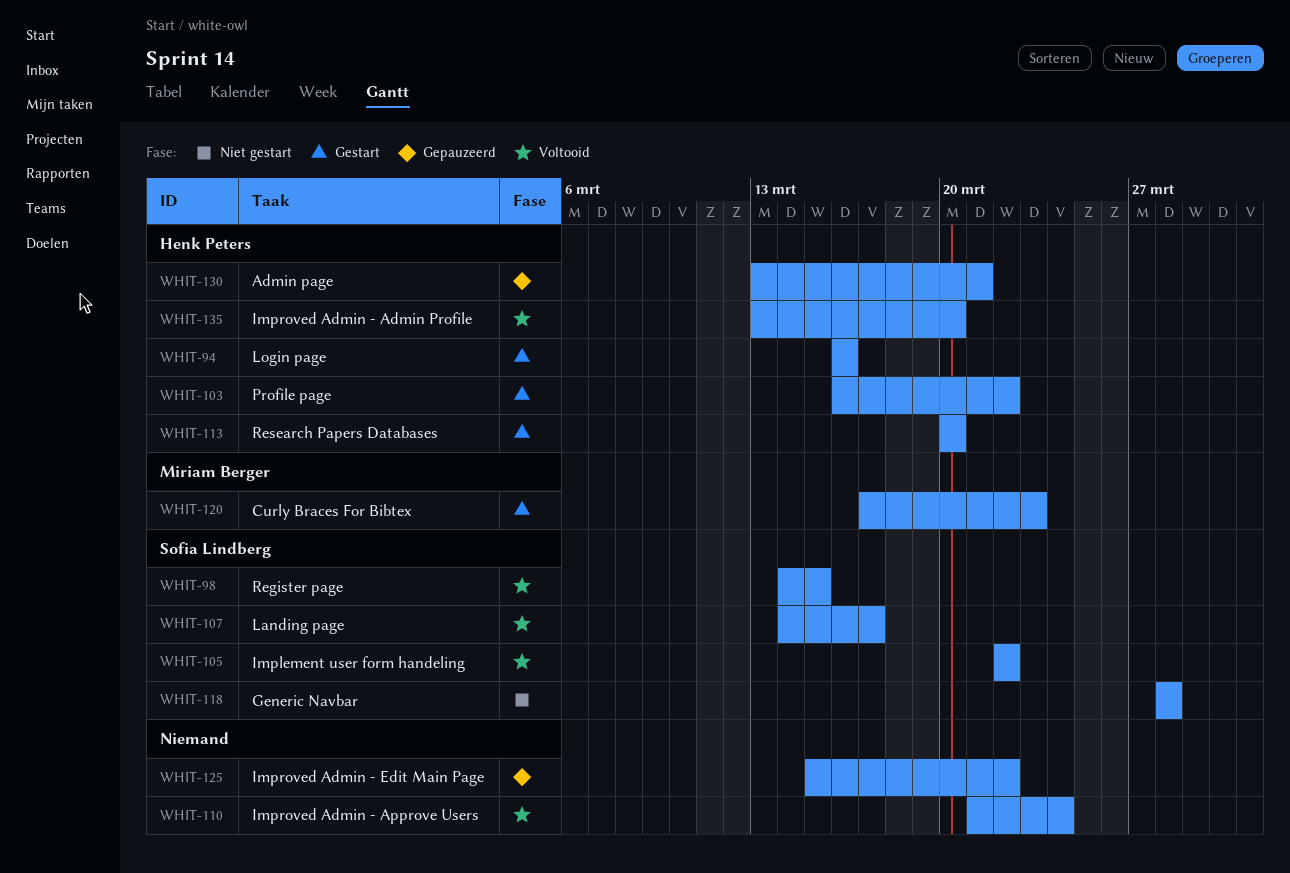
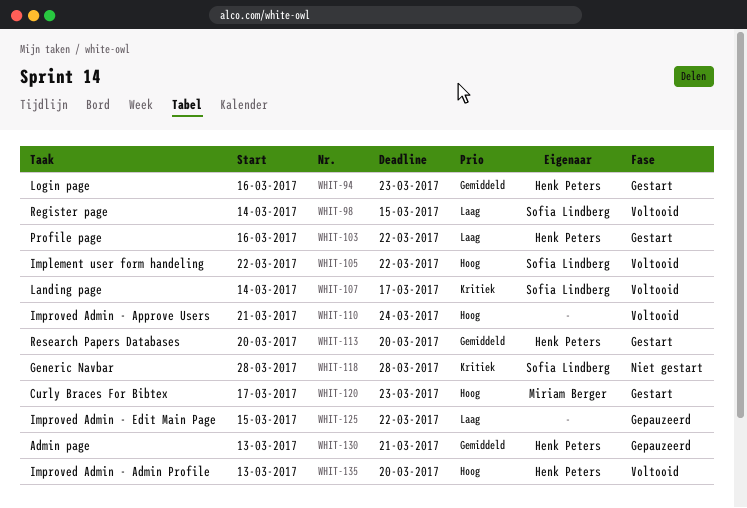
WHIT-94, due: Mar 16 -> Mar 23

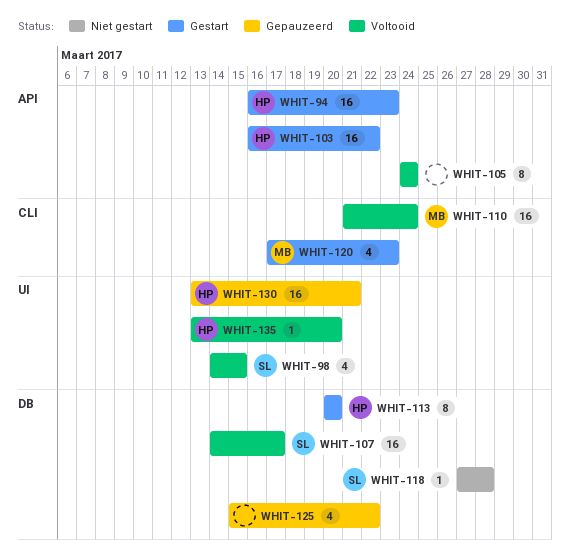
WHIT-105, owner: Sofia Lindberg -> none
WHIT-105, start: Mar 22 -> Mar 24
WHIT-105, due: Mar 22 -> Mar 24
WHIT-110, owner: none -> Miriam Berger
WHIT-118, start: Mar 28 -> Mar 27

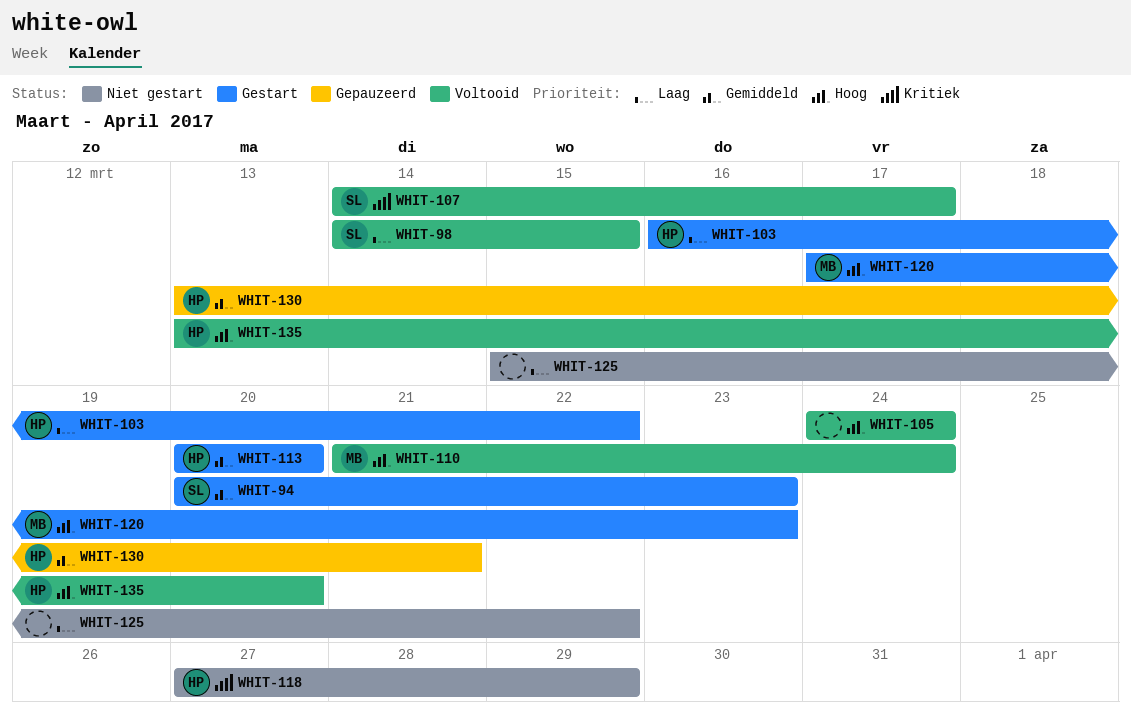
WHIT-94, owner: HP -> SL
WHIT-94, start: Mar 16 -> Mar 20
WHIT-118, owner: SL -> HP
WHIT-118, due: Mar 28 -> Mar 29
WHIT-125, status: Gepauzeerd -> Niet gestart

